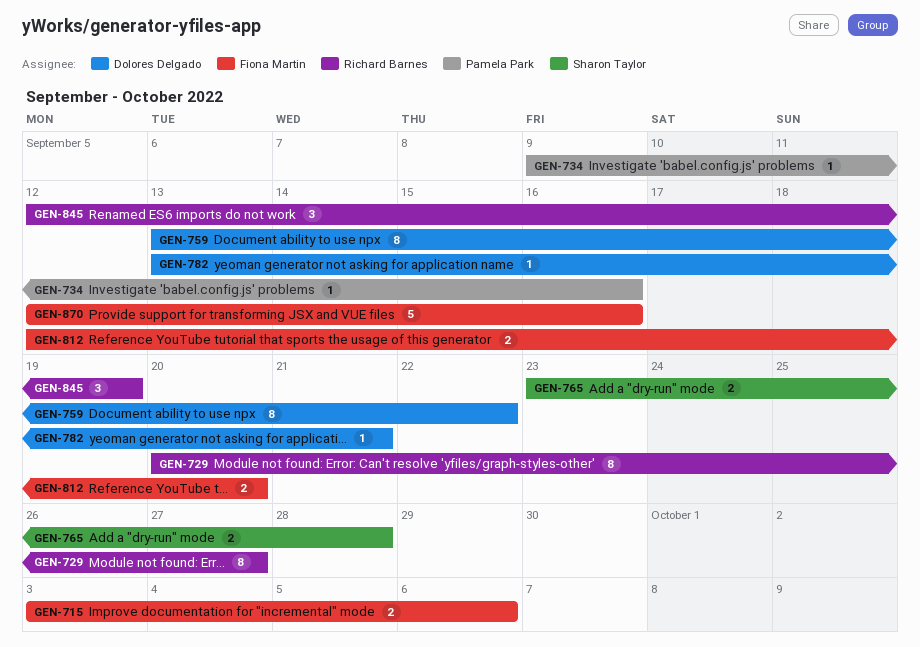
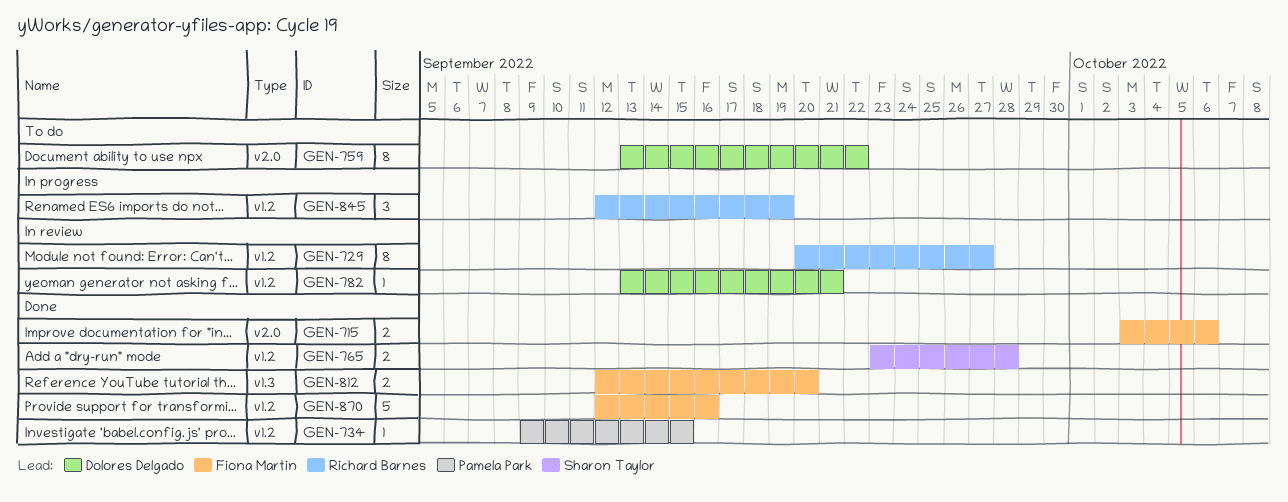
GEN-734, due: Sep 16 -> Sep 15

